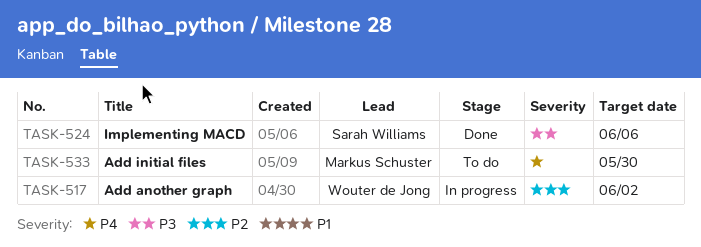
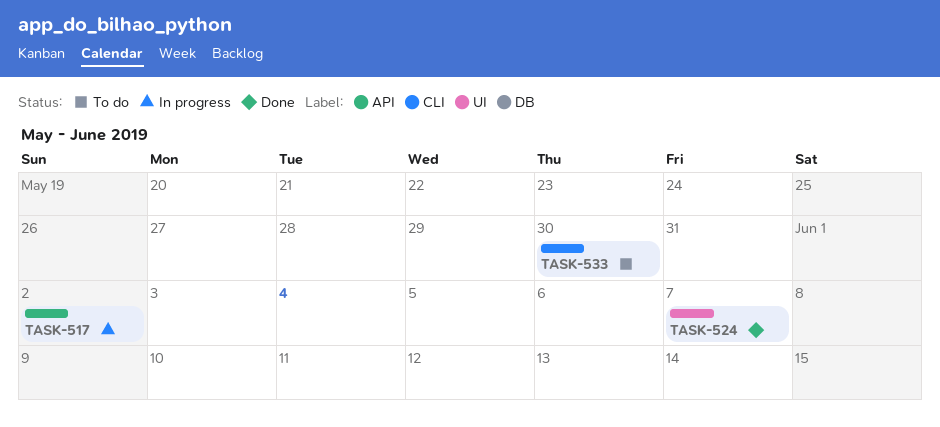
TASK-524, due: Jun 6 -> Jun 7

